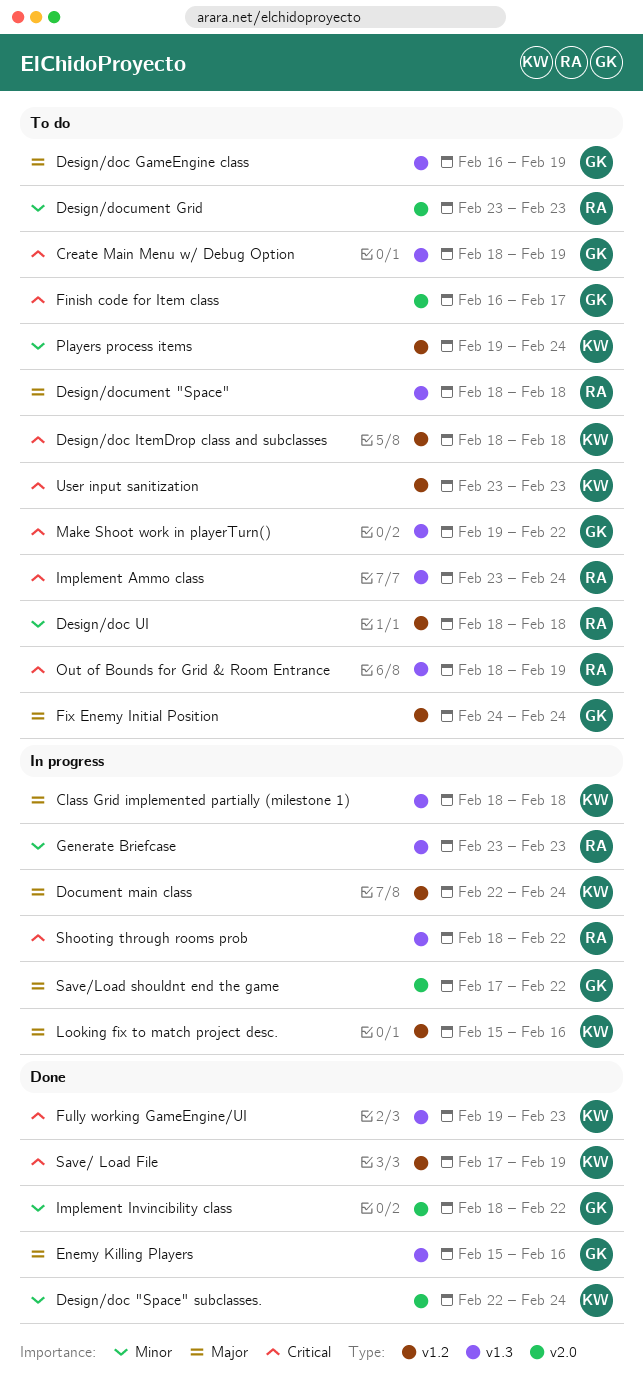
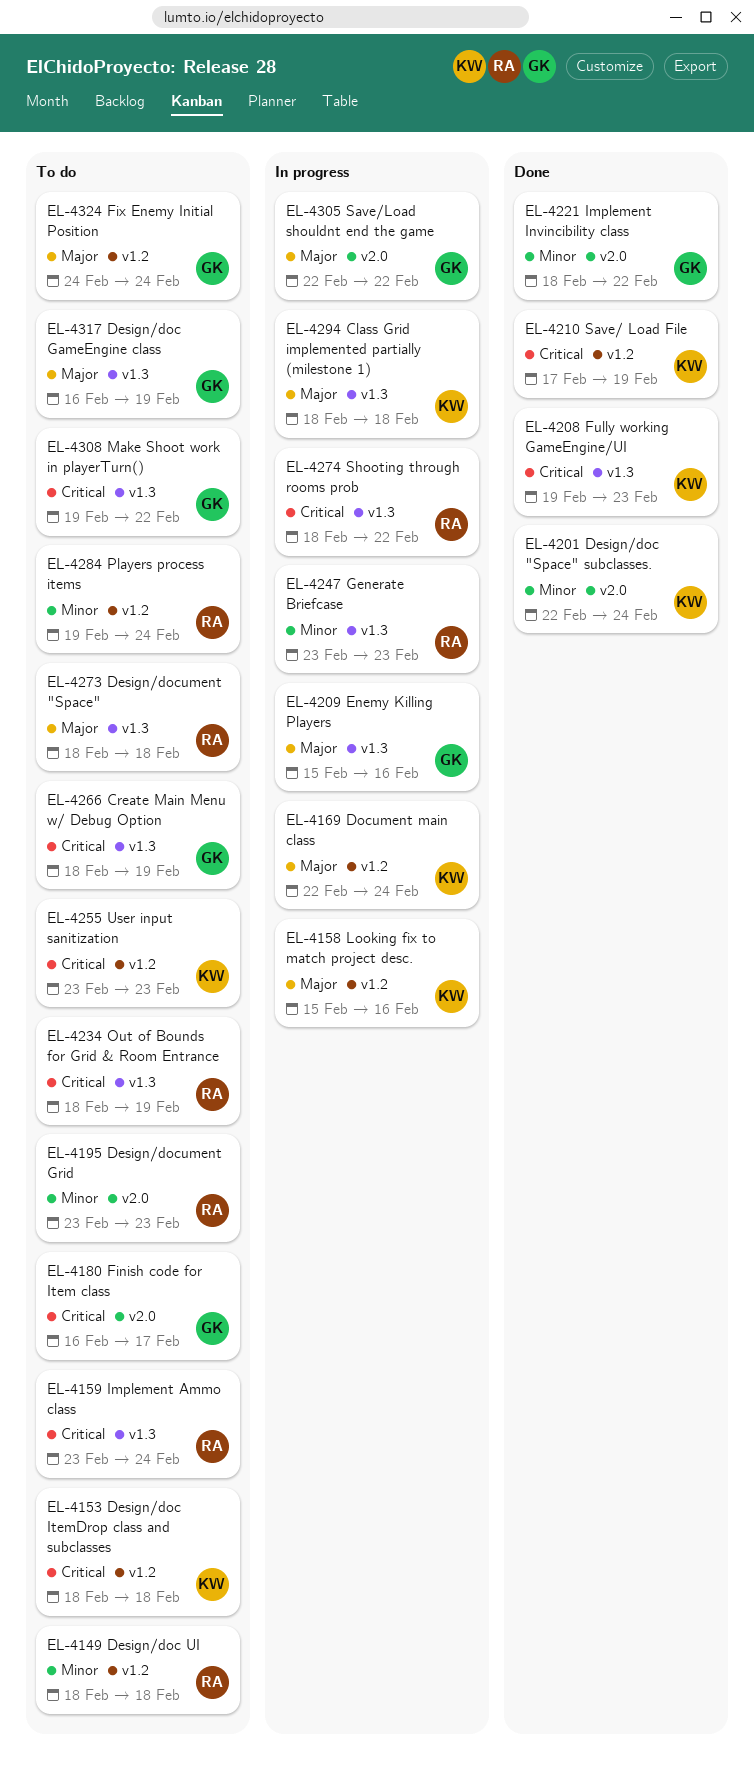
Enemy Killing Players, status: Done -> In progress
Players process items, owner: KW -> RA
Save/Load shouldnt end the game, start: Feb 17 -> Feb 22

